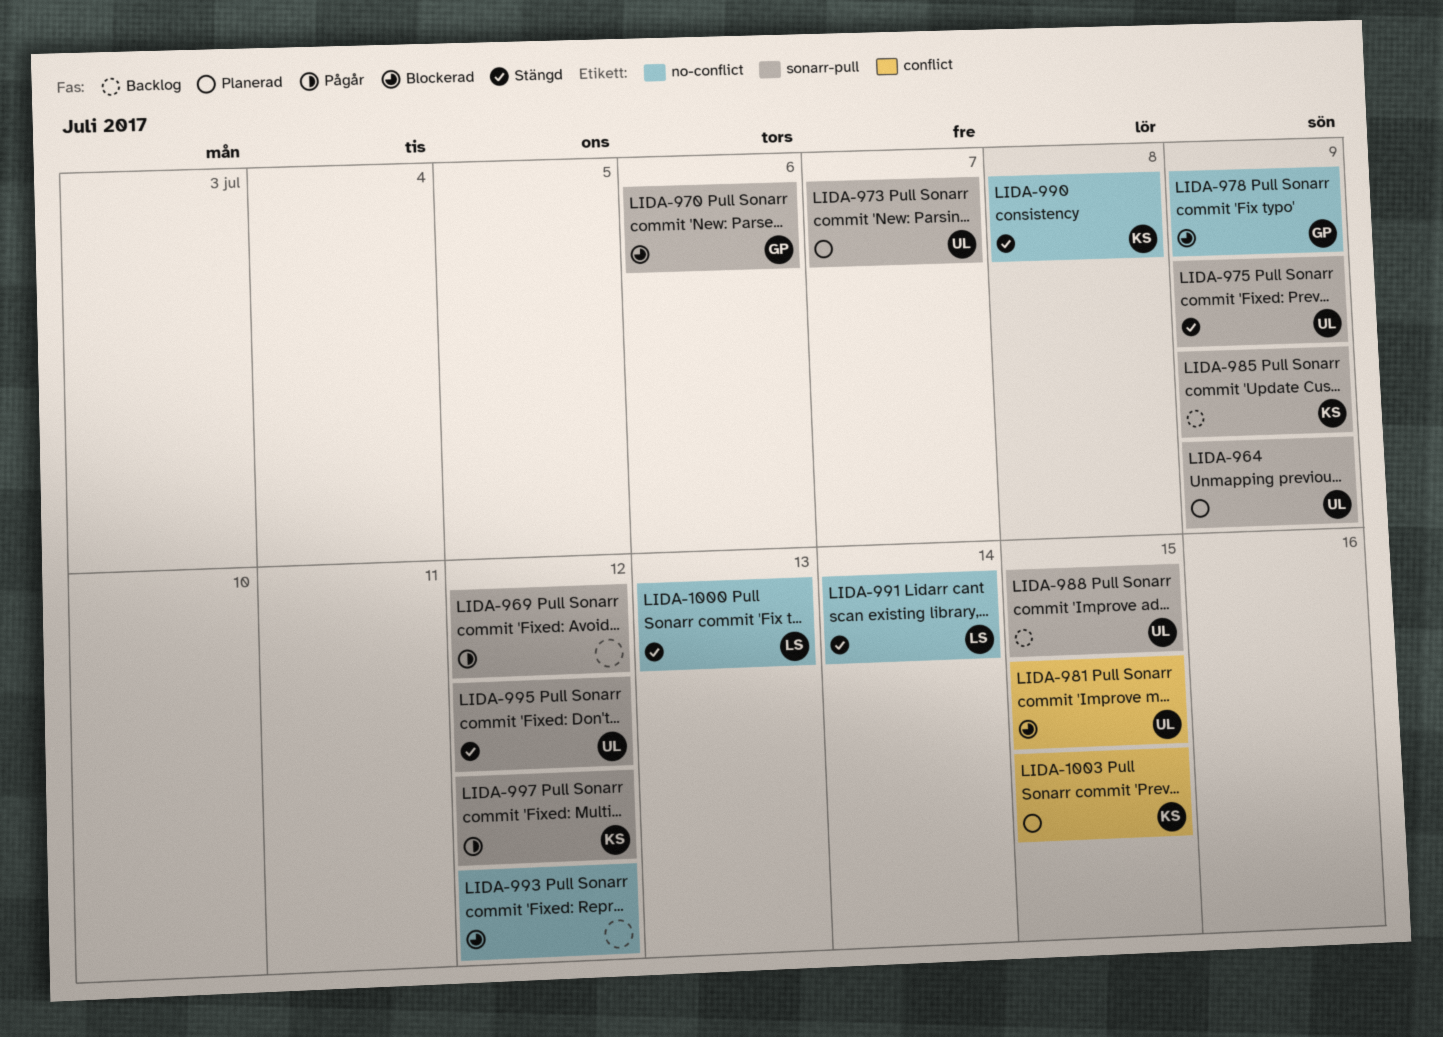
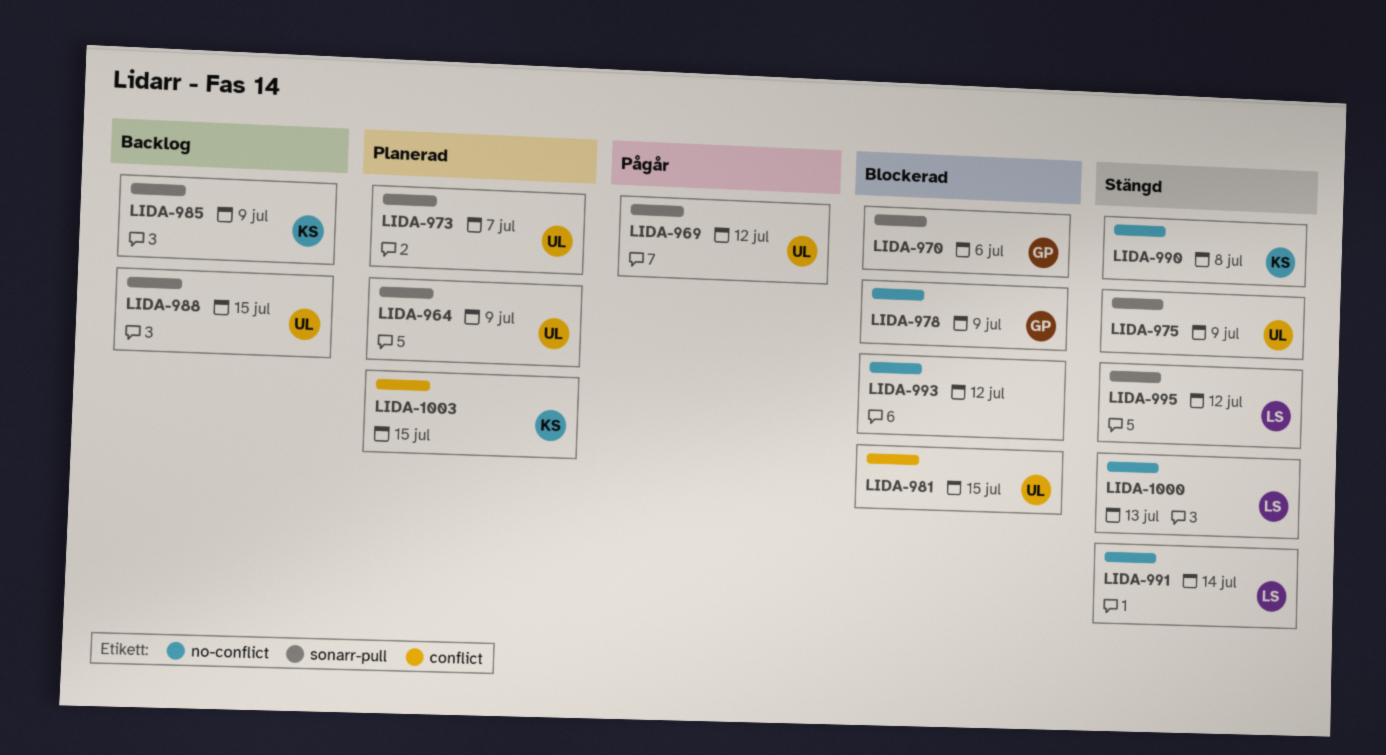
LIDA-969, owner: none -> UL
LIDA-995, owner: UL -> LS
LIDA-997: present -> none

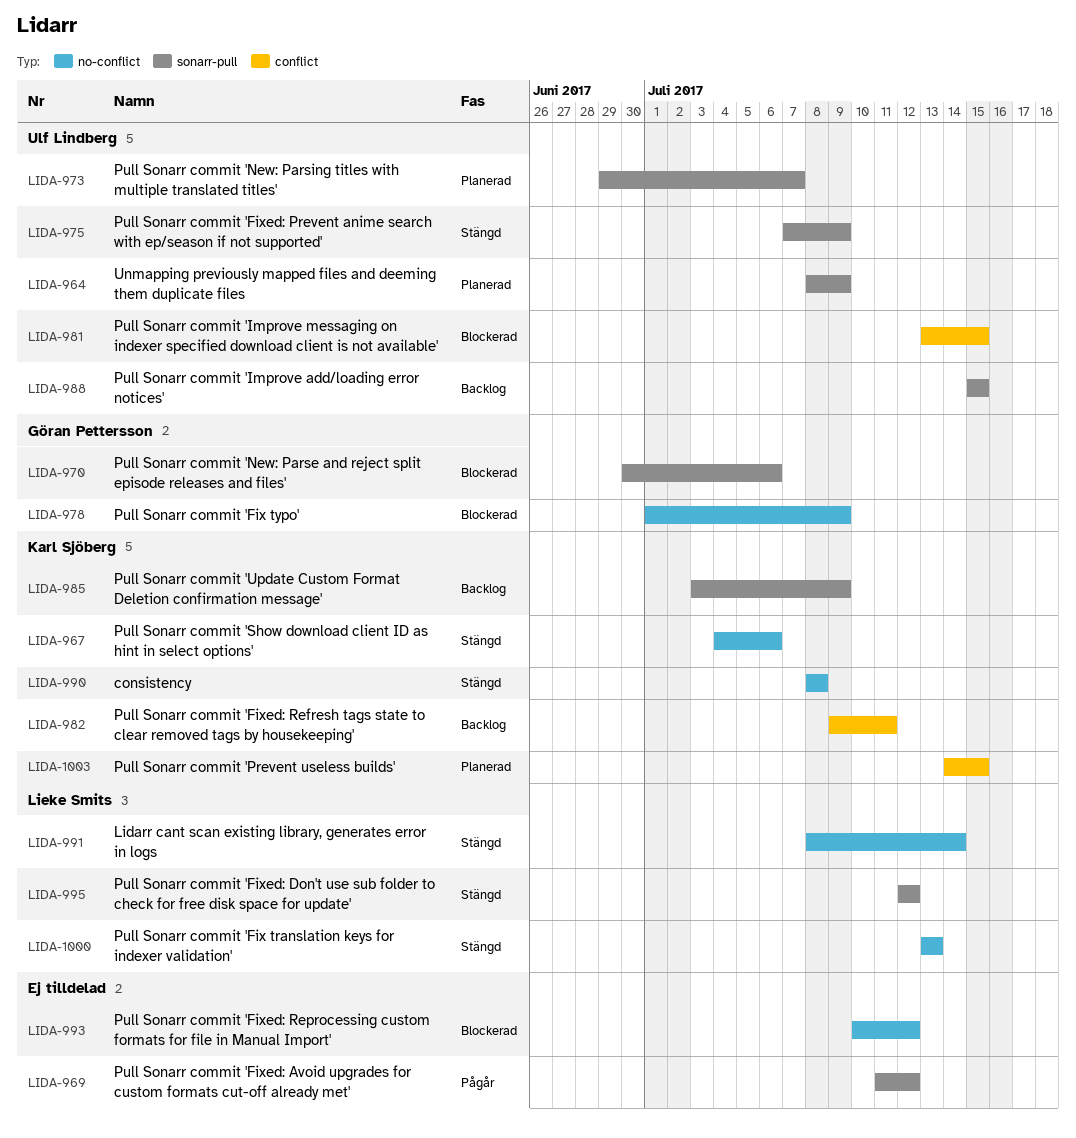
LIDA-967: none -> present
LIDA-969, owner: Ulf Lindberg -> none
LIDA-982: none -> present

